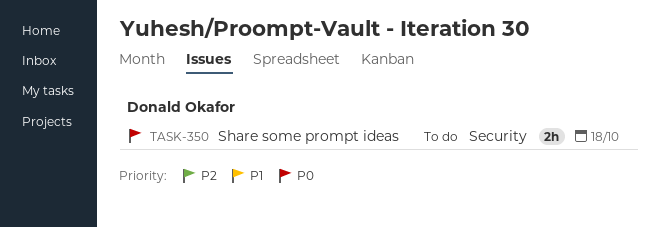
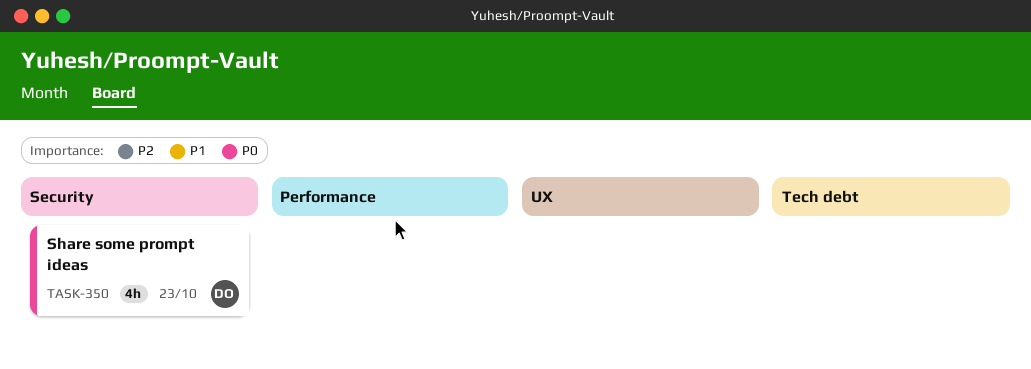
TASK-350, estimate: 2h -> 4h
TASK-350, due: Oct 18 -> Oct 23

